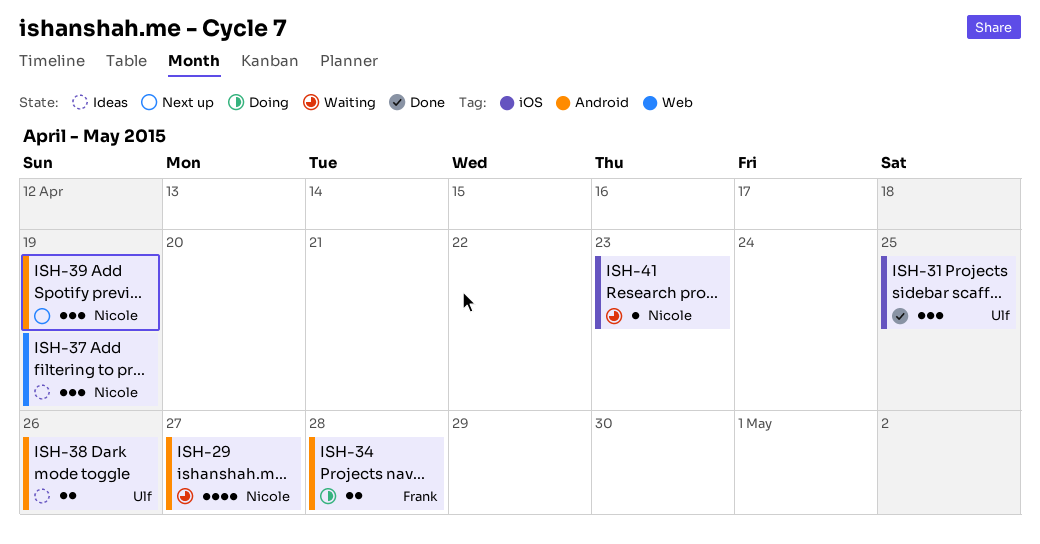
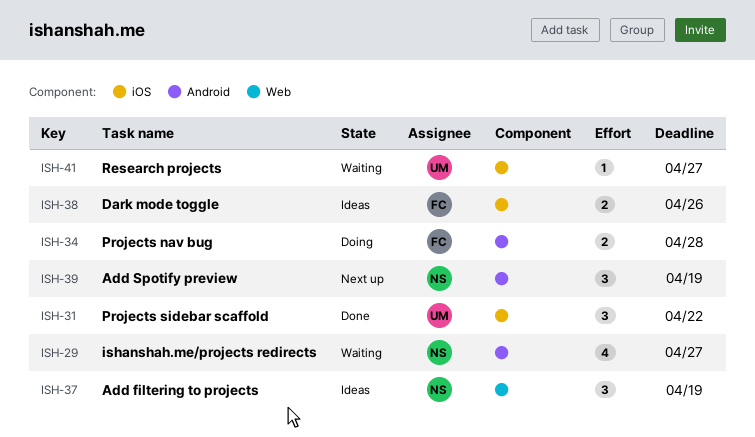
ISH-31, due: Apr 25 -> Apr 22
ISH-38, owner: Ulf -> Frank
ISH-38, label: Android -> iOS
ISH-41, owner: Nicole -> Ulf
ISH-41, due: Apr 23 -> Apr 27

